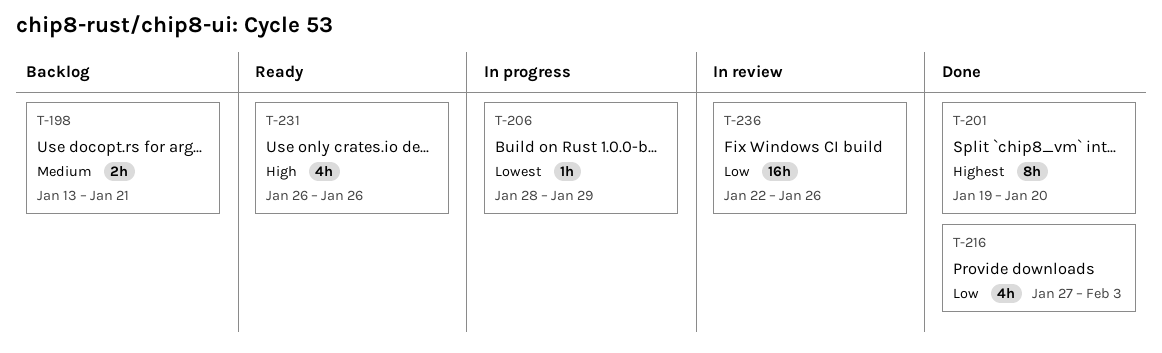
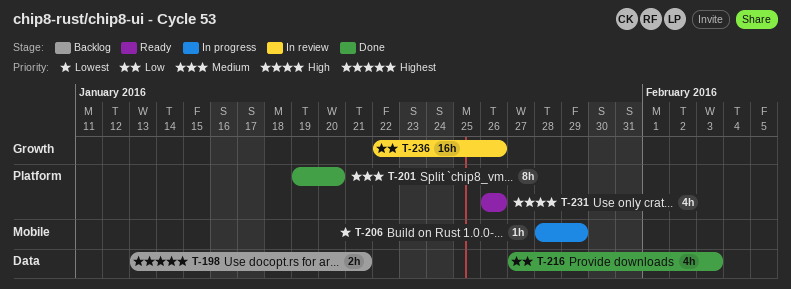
T-198, priority: Medium -> Highest
T-201, priority: Highest -> Medium

